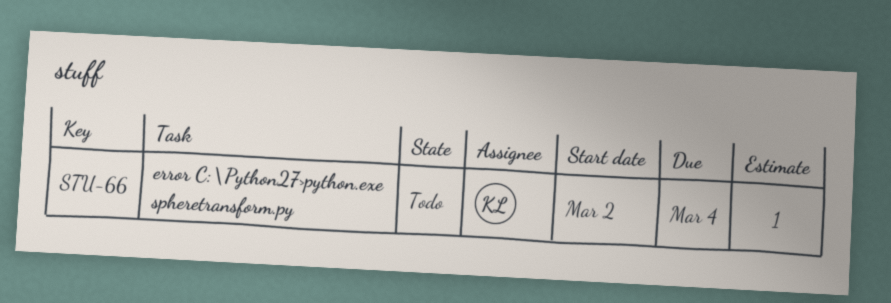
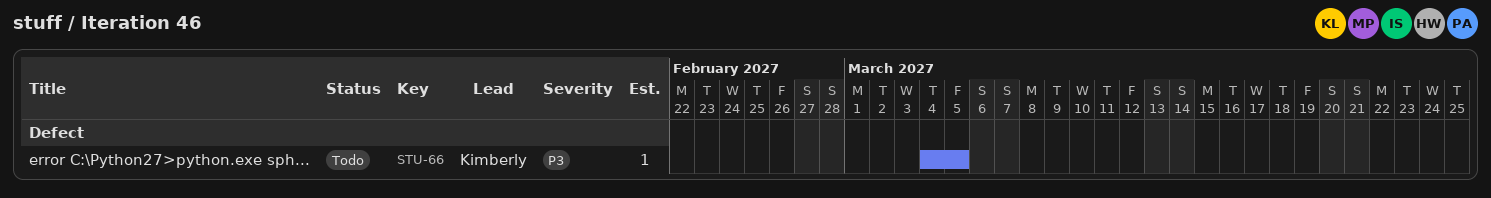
STU-66, start: Mar 2 -> Mar 4
STU-66, due: Mar 4 -> Mar 5

